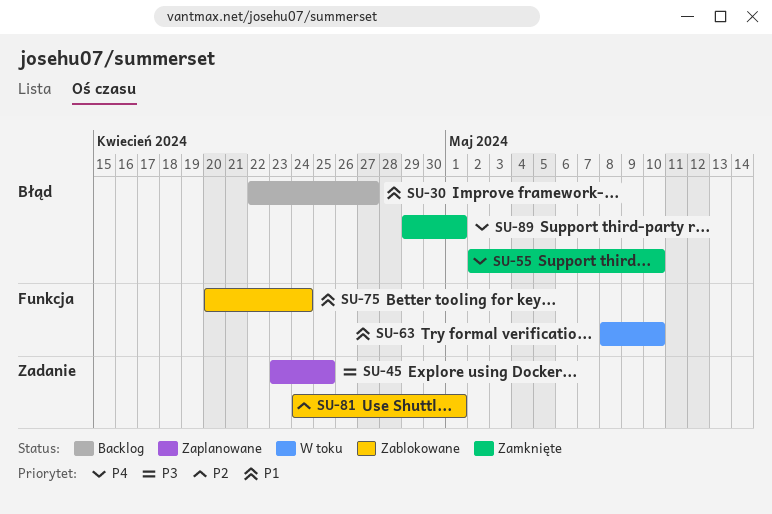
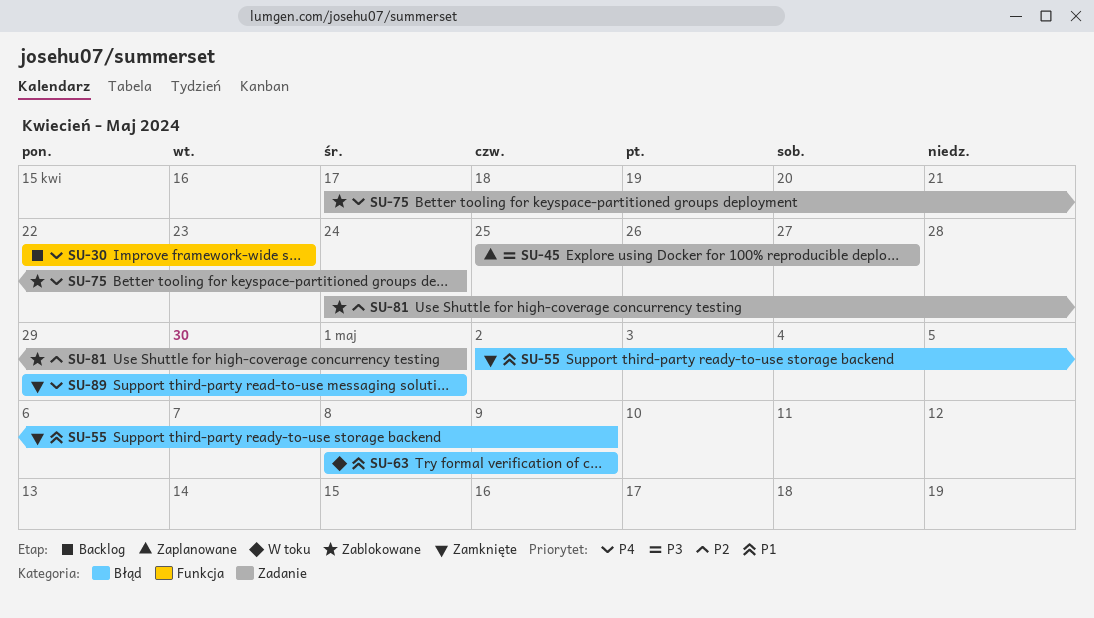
SU-30, priority: P1 -> P4
SU-30, label: Błąd -> Funkcja
SU-30, due: Apr 27 -> Apr 23
SU-45, start: Apr 23 -> Apr 25
SU-45, due: Apr 25 -> Apr 27
SU-55, priority: P4 -> P1
SU-55, due: May 10 -> May 9
SU-63, label: Funkcja -> Błąd
SU-63, due: May 10 -> May 9
SU-75, priority: P1 -> P4
SU-75, label: Funkcja -> Zadanie
SU-75, start: Apr 20 -> Apr 17

